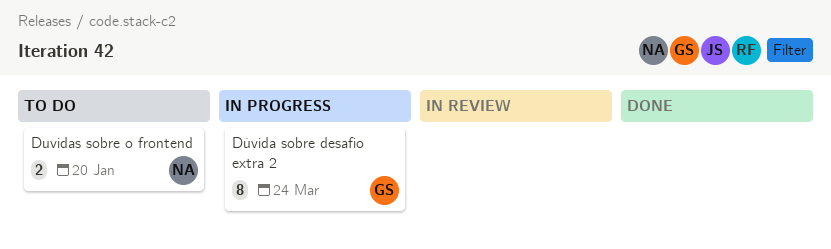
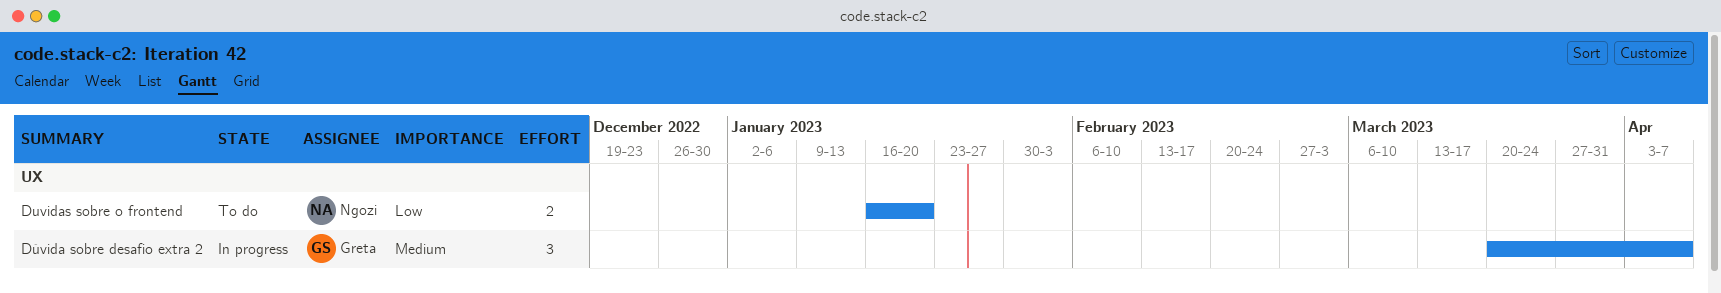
Dúvida sobre desafio extra 2, estimate: 8 -> 3
Dúvida sobre desafio extra 2, due: Mar 24 -> Apr 7

